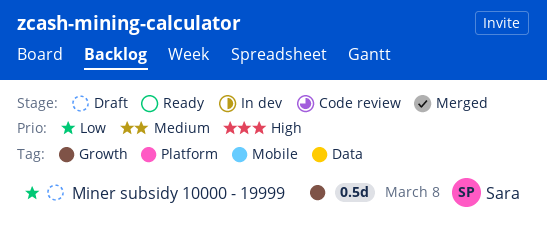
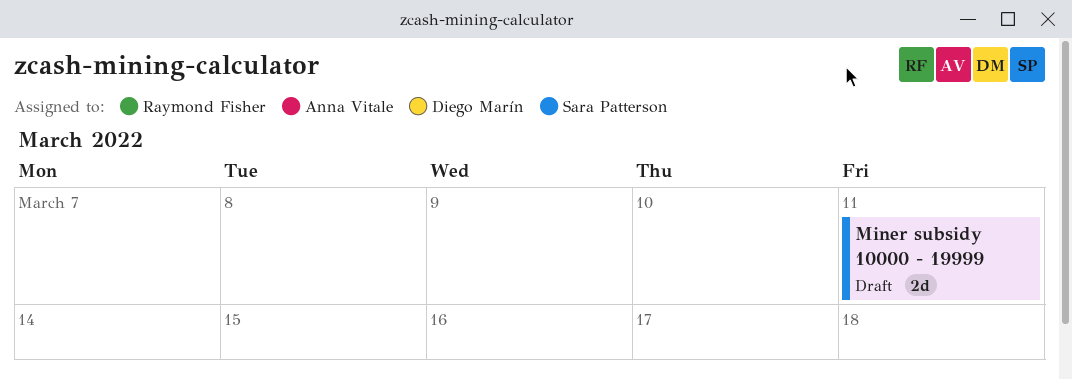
Miner subsidy 10000 - 19999, estimate: 0.5d -> 2d
Miner subsidy 10000 - 19999, due: Mar 8 -> Mar 11

